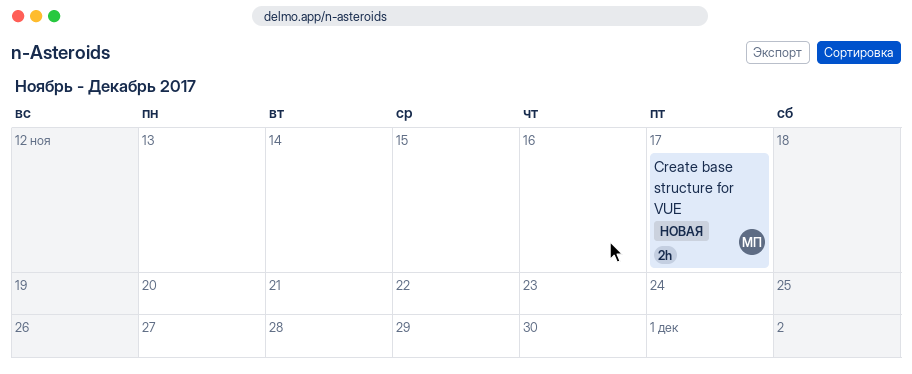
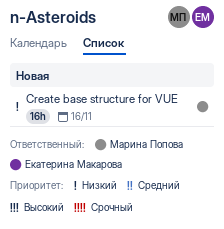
Create base structure for VUE, estimate: 2h -> 16h
Create base structure for VUE, due: Nov 17 -> Nov 16

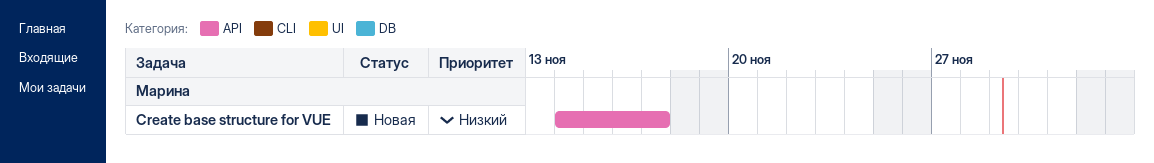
Create base structure for VUE, due: Nov 16 -> Nov 17

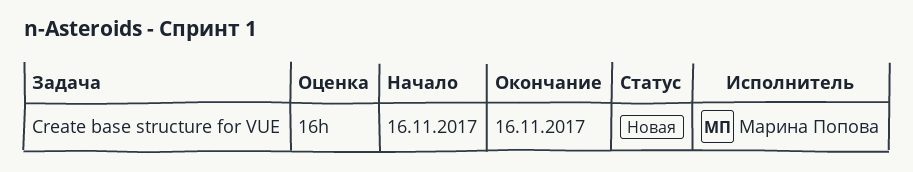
Create base structure for VUE, start: Nov 14 -> Nov 16
Create base structure for VUE, due: Nov 17 -> Nov 16

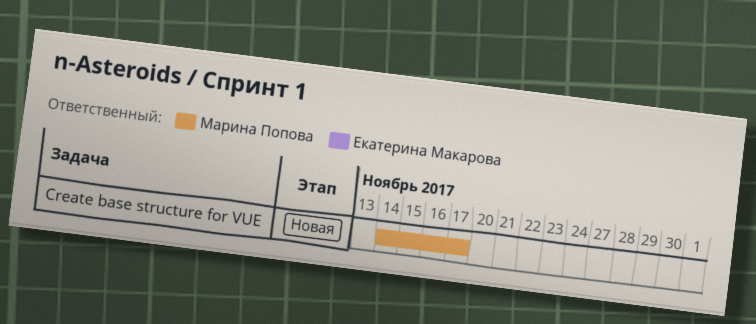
Create base structure for VUE, start: Nov 16 -> Nov 14
Create base structure for VUE, due: Nov 16 -> Nov 17

